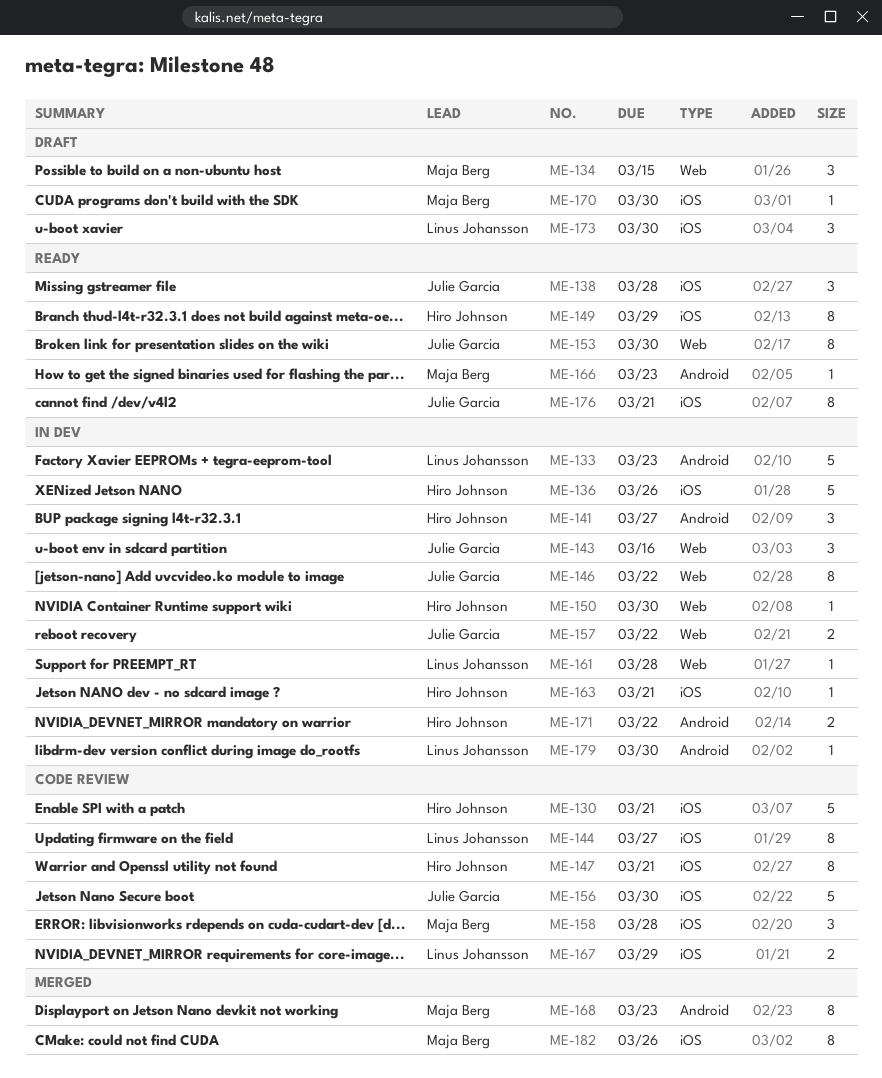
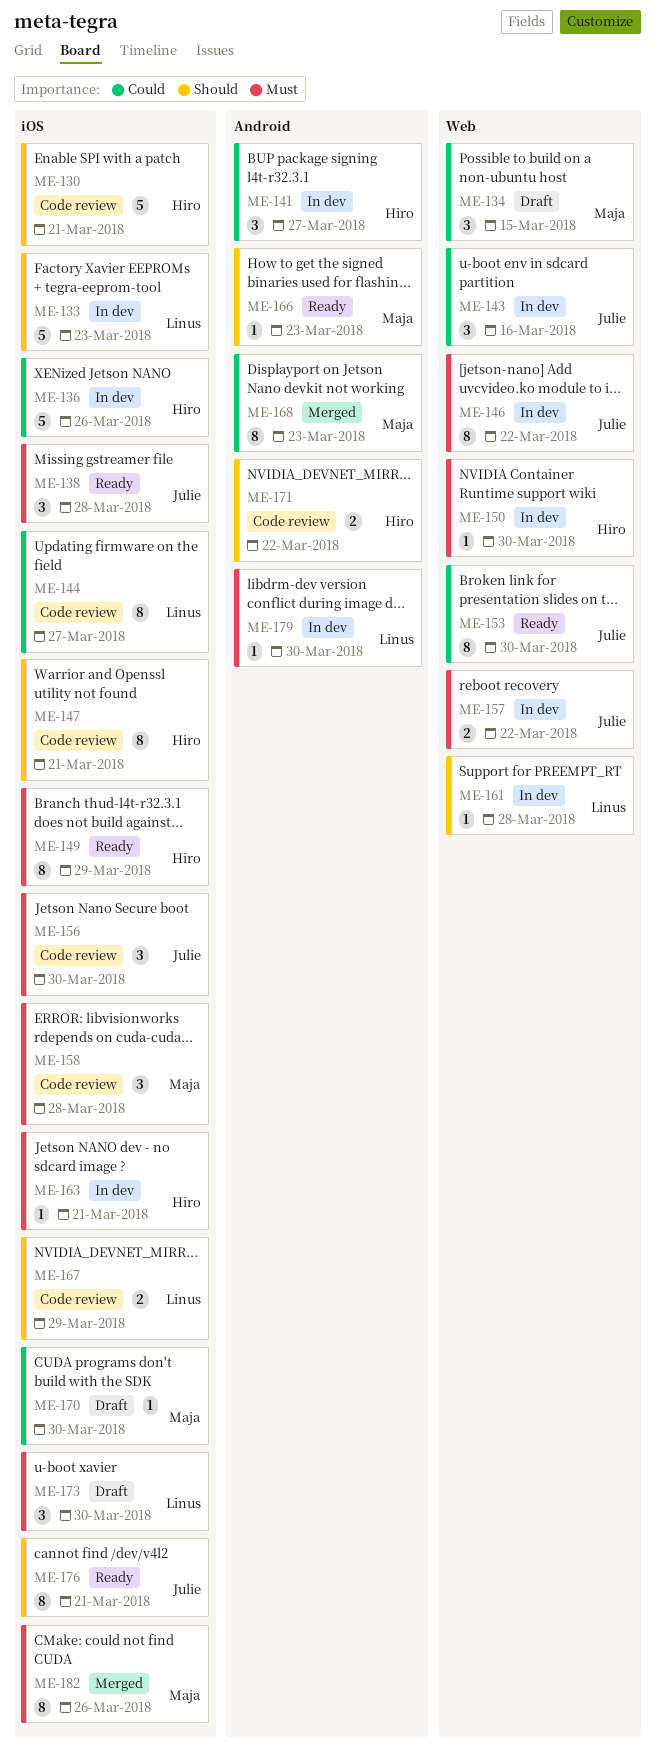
ME-133, label: Android -> iOS
ME-156, estimate: 5 -> 3
ME-171, status: In dev -> Code review

